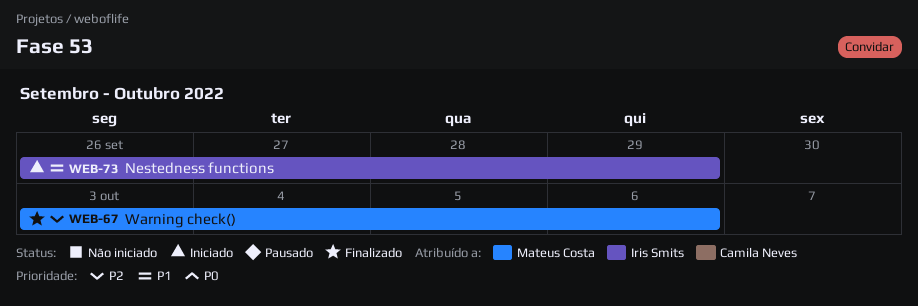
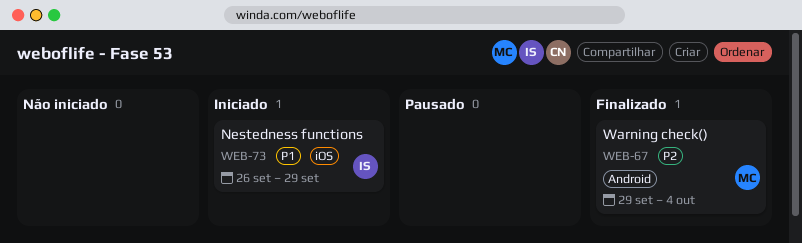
WEB-67, start: Oct 3 -> Sep 29
WEB-67, due: Oct 6 -> Oct 4

